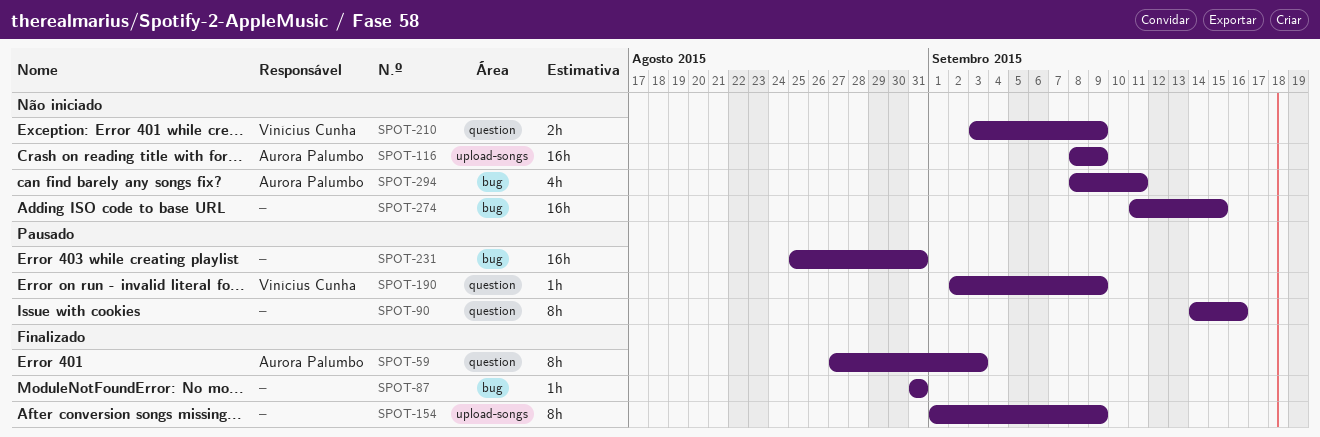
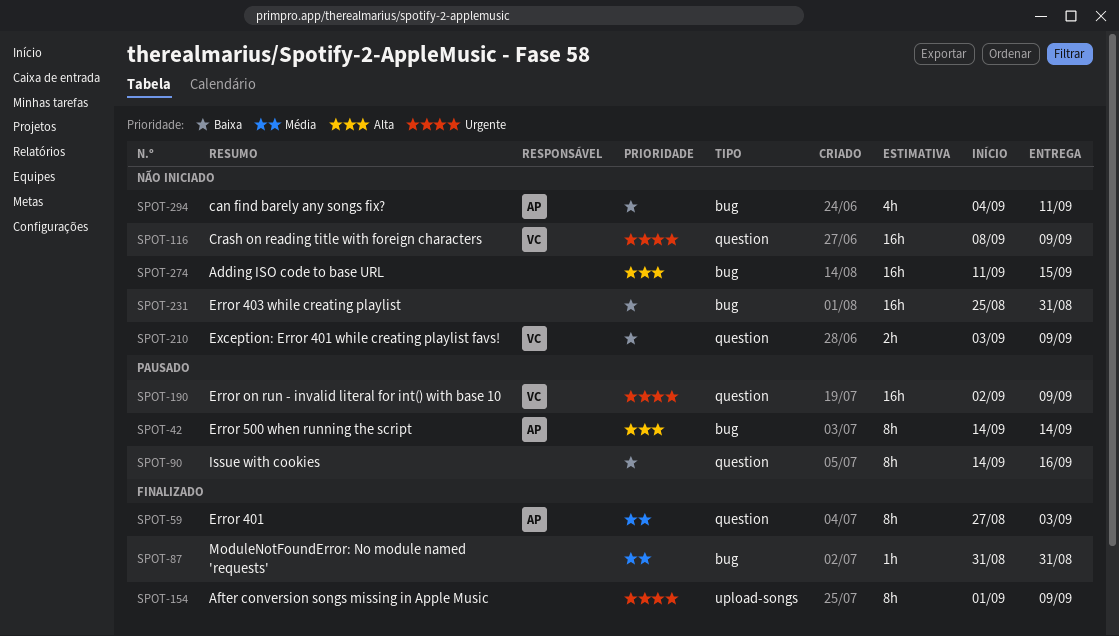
SPOT-42: none -> present
SPOT-116, owner: Aurora Palumbo -> Vinícius Cunha
SPOT-116, label: upload-songs -> question
SPOT-190, estimate: 1h -> 16h
SPOT-231, status: Pausado -> Não iniciado
SPOT-294, start: Sep 8 -> Sep 4

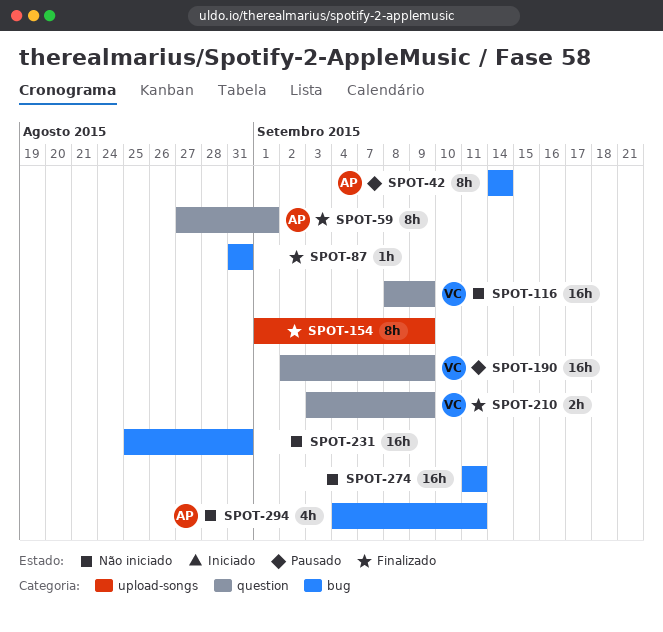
SPOT-59, due: Sep 3 -> Sep 1
SPOT-90: present -> none
SPOT-210, status: Não iniciado -> Finalizado
SPOT-274, due: Sep 15 -> Sep 11

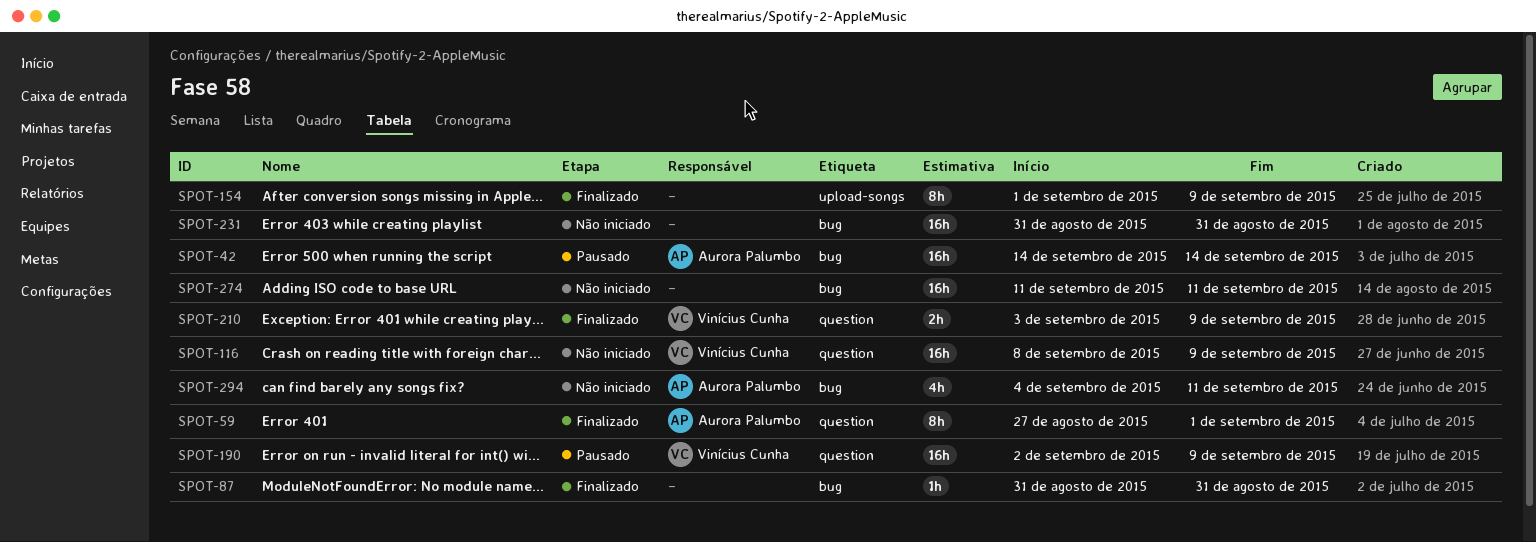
SPOT-42, estimate: 8h -> 16h
SPOT-231, start: Aug 25 -> Aug 31

